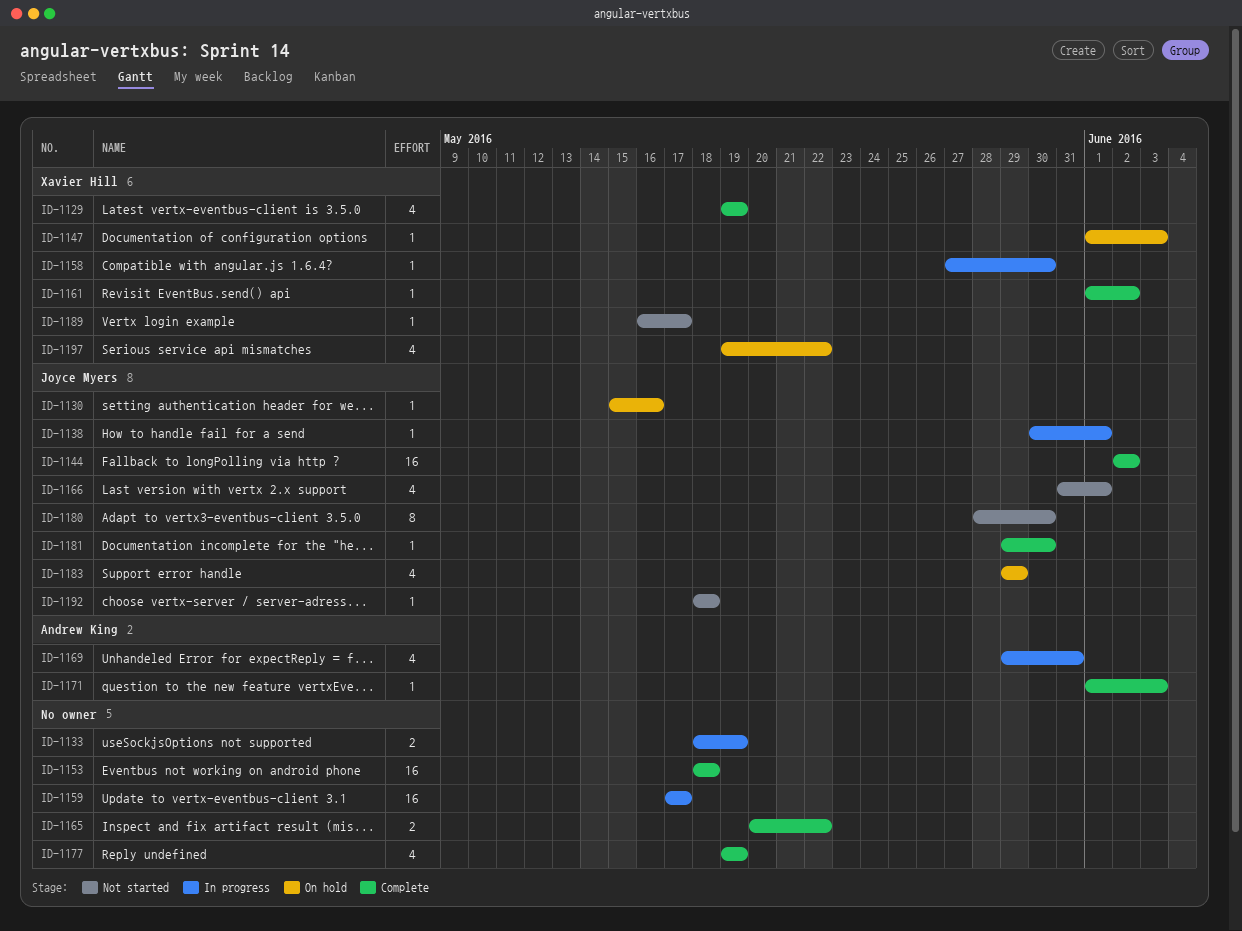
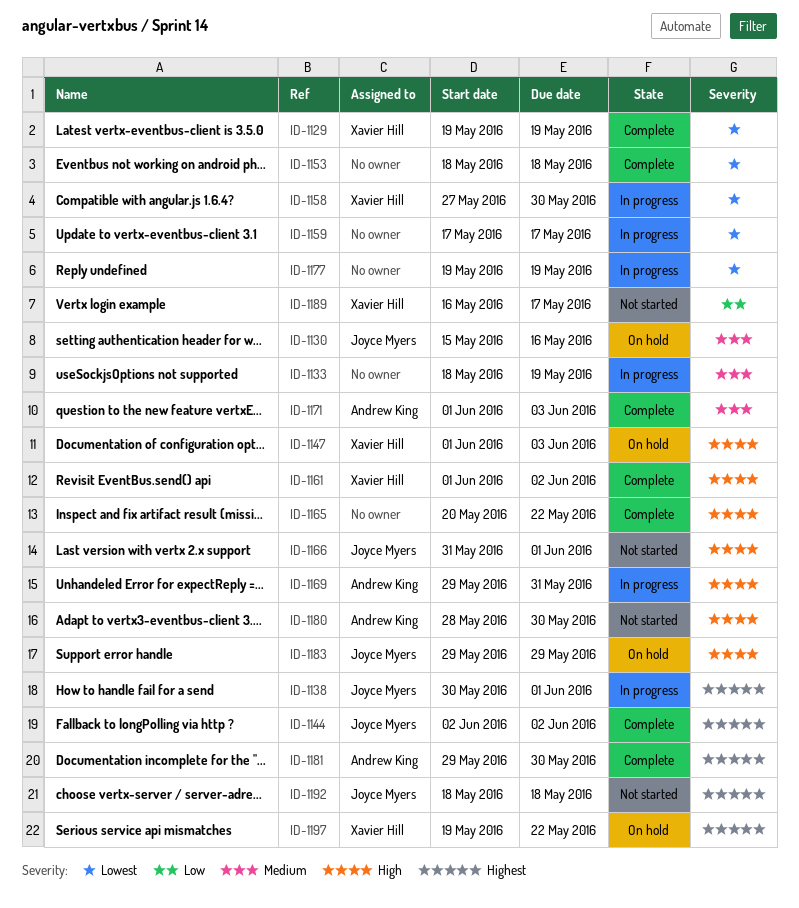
ID-1177, status: Complete -> In progress
ID-1180, owner: Joyce Myers -> Andrew King
ID-1181, owner: Joyce Myers -> Andrew King

